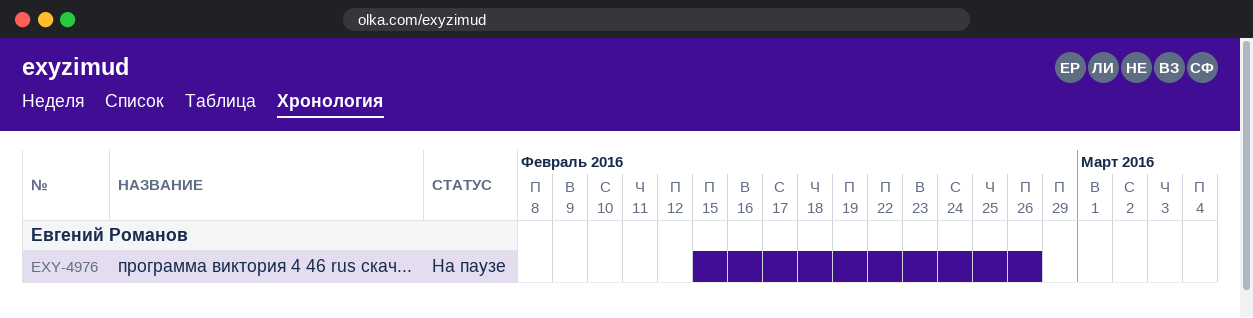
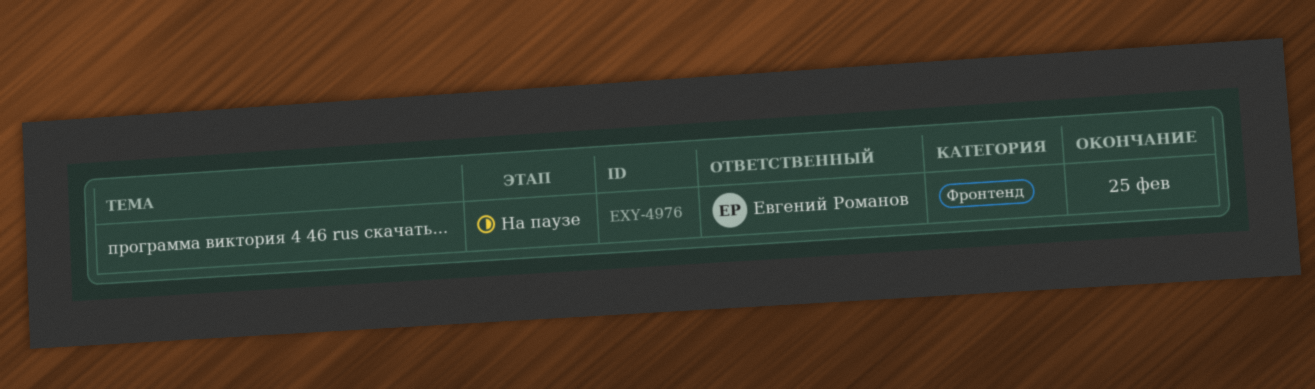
EXY-4976, due: Feb 26 -> Feb 25

